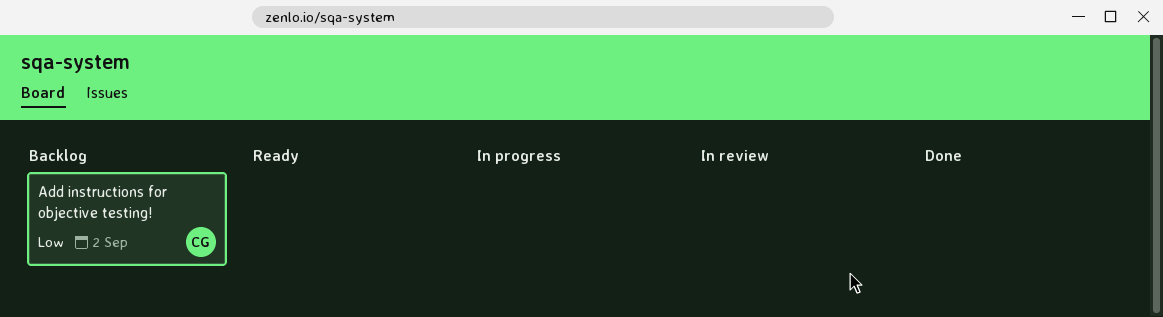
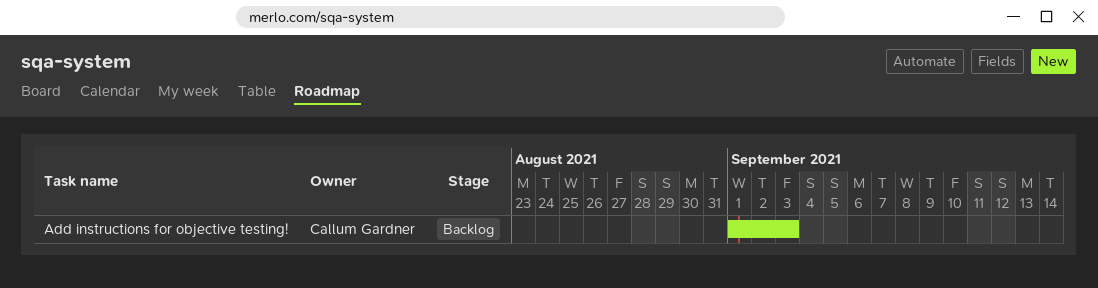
Add instructions for objective testing!, due: Sep 2 -> Sep 3

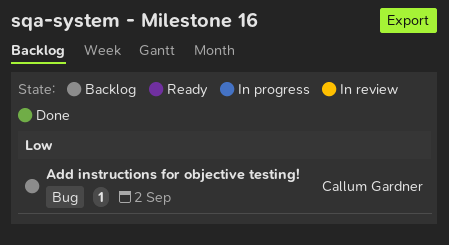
Add instructions for objective testing!, due: Sep 3 -> Sep 2

